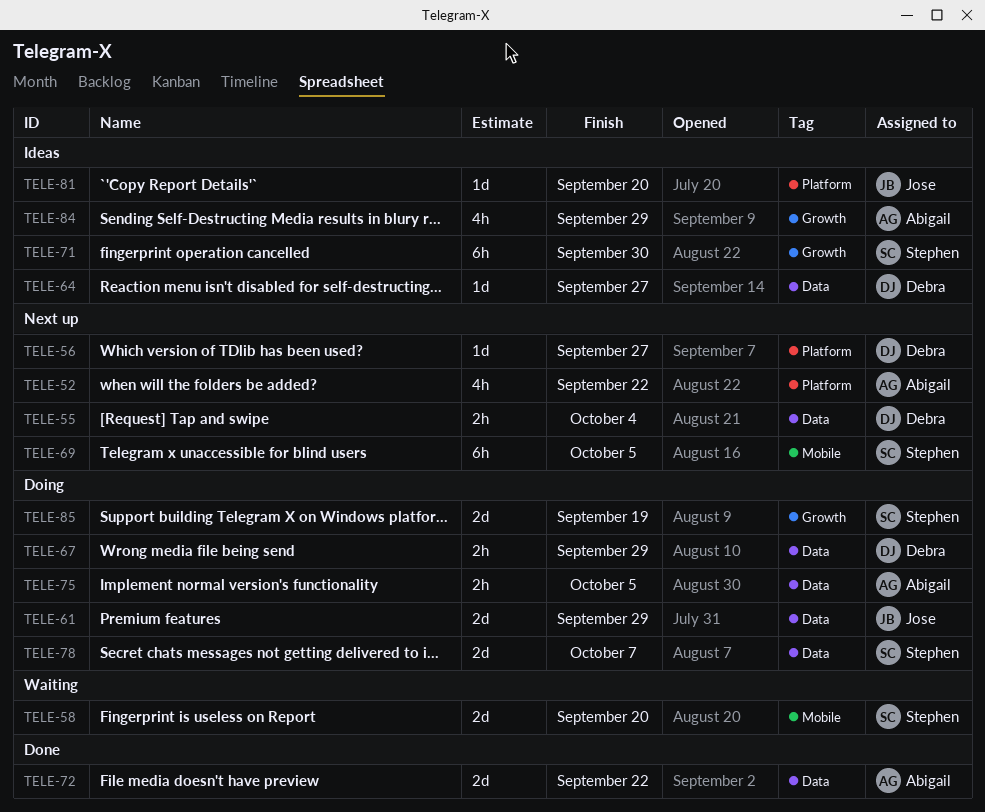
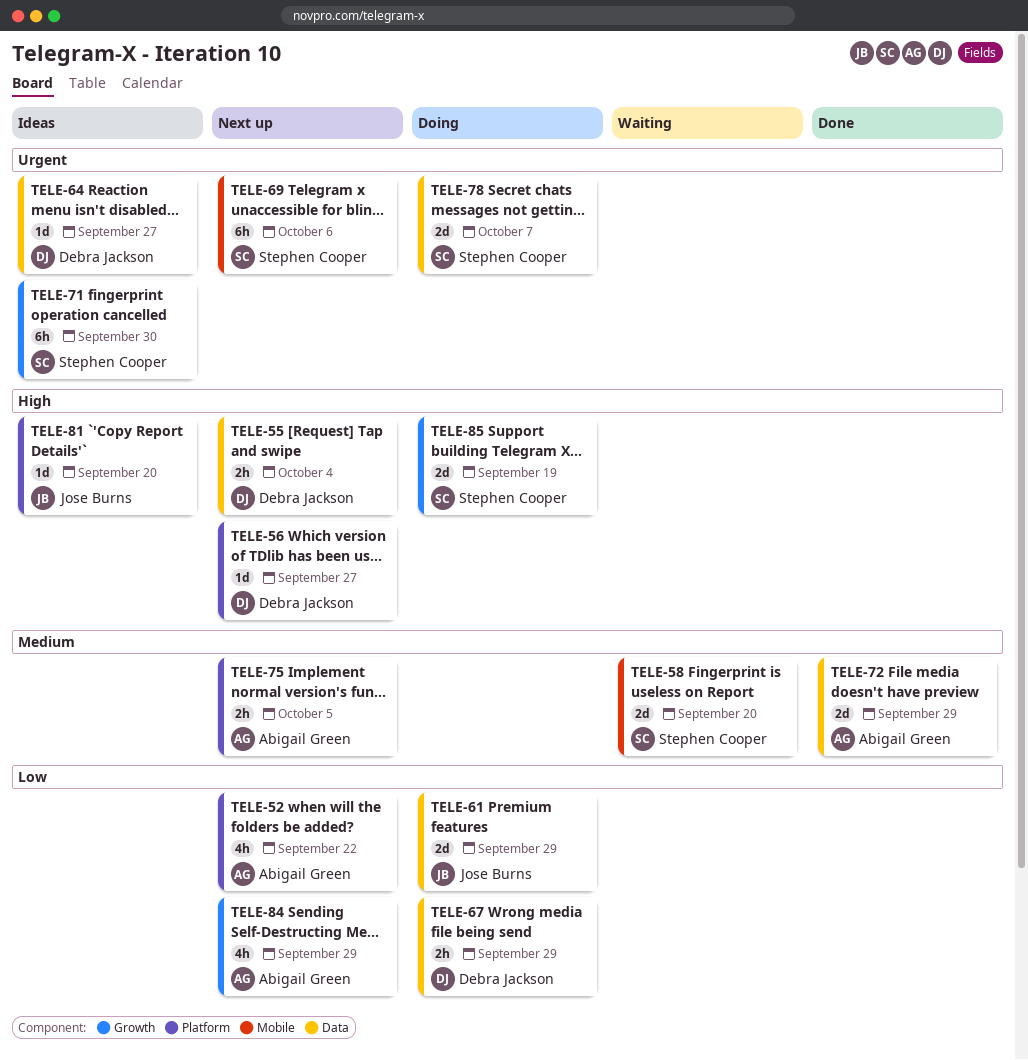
TELE-69, due: Oct 5 -> Oct 6
TELE-72, due: Sep 22 -> Sep 29
TELE-75, status: Doing -> Next up
TELE-75, label: Data -> Platform
TELE-84, status: Ideas -> Next up

